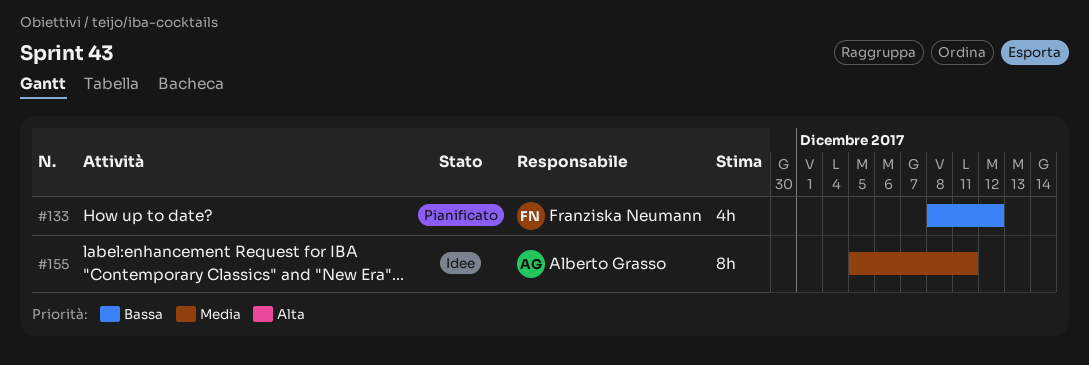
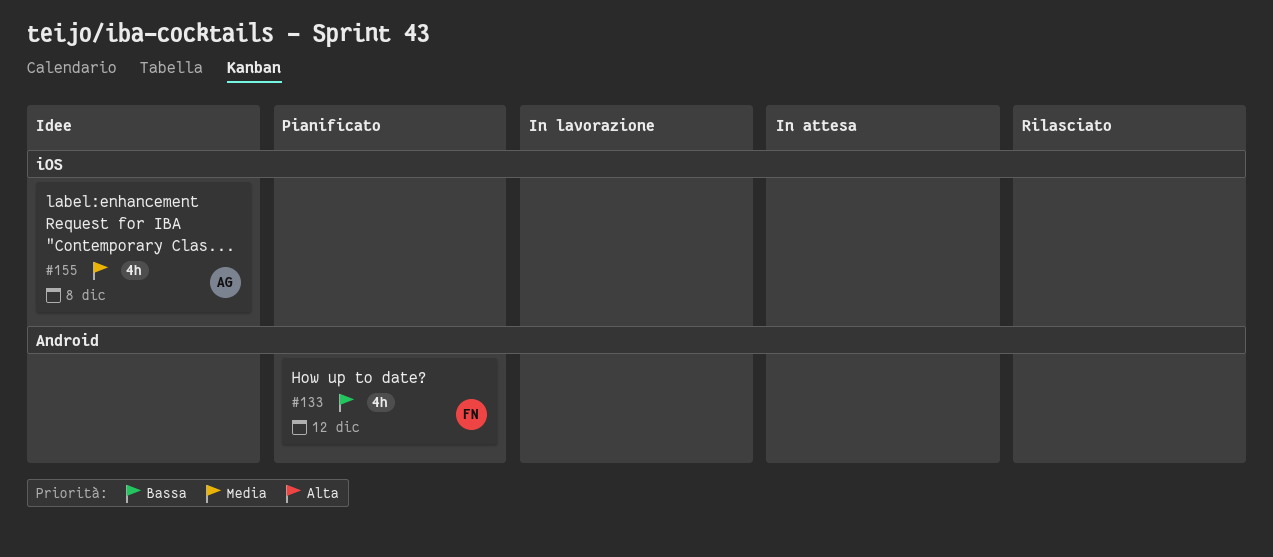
#155, estimate: 8h -> 4h
#155, due: Dec 11 -> Dec 8

